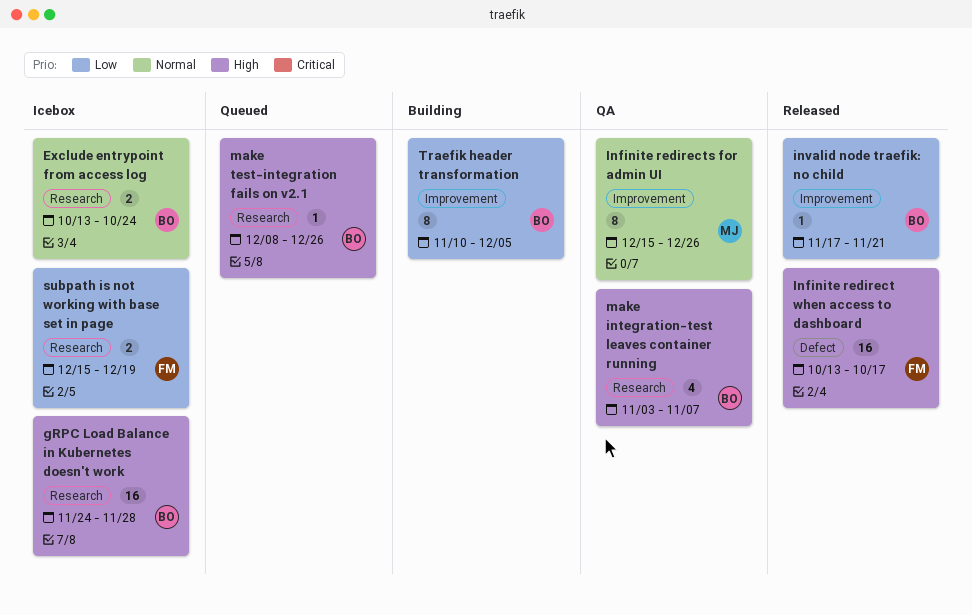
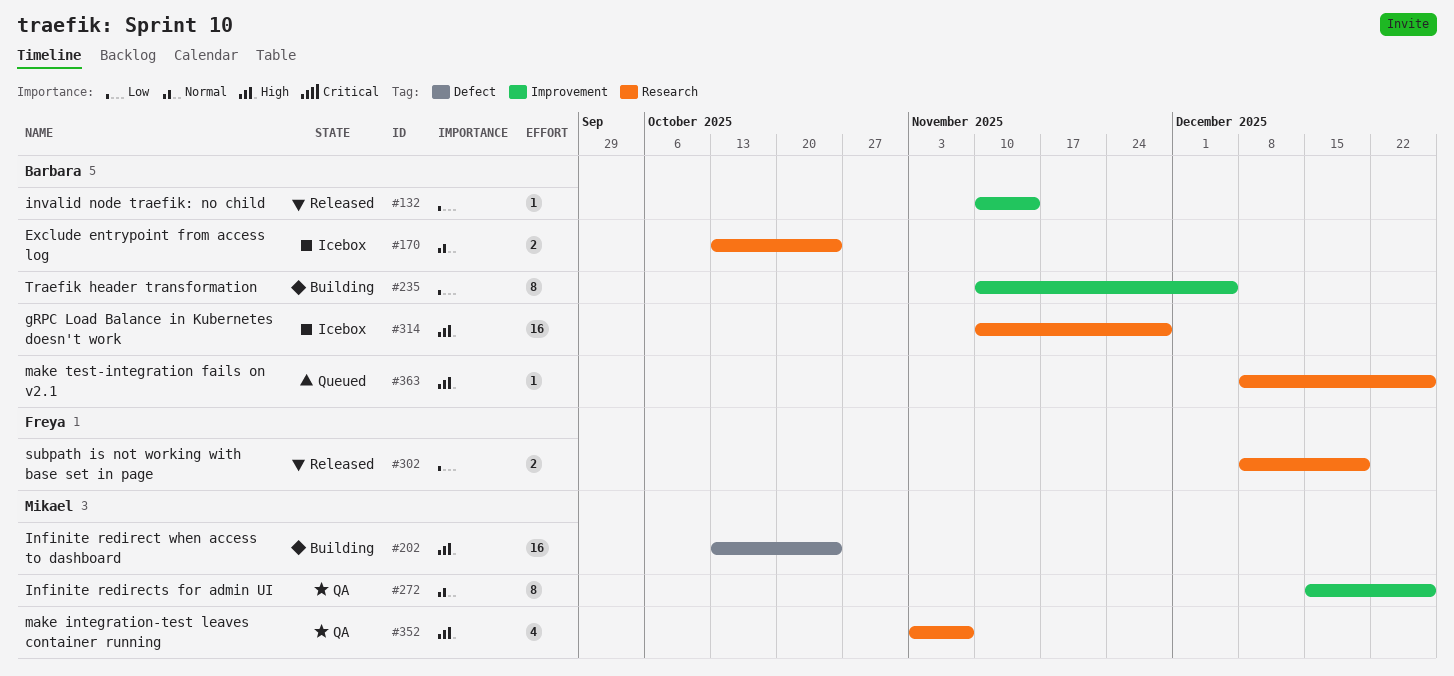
gRPC Load Balance in Kubernetes doesn't work, start: Nov 24 -> Nov 10
Infinite redirect when access to dashboard, status: Released -> Building
Infinite redirect when access to dashboard, owner: Freya -> Mikael
Infinite redirect when access to dashboard, due: Oct 17 -> Oct 24
invalid node traefik: no child, start: Nov 17 -> Nov 10
invalid node traefik: no child, due: Nov 21 -> Nov 14
make integration-test leaves container running, owner: Barbara -> Mikael
subpath is not working with base set in page, status: Icebox -> Released
subpath is not working with base set in page, start: Dec 15 -> Dec 8

